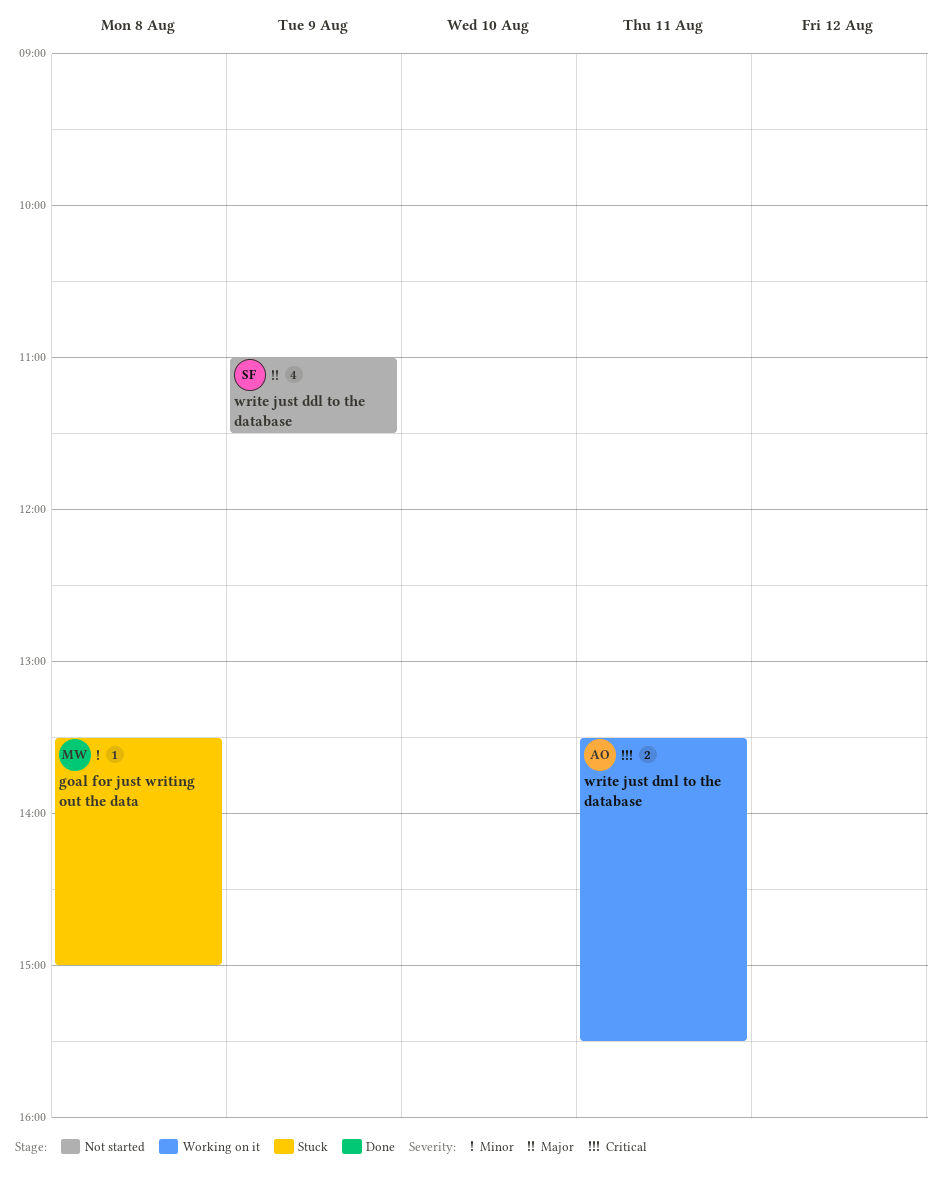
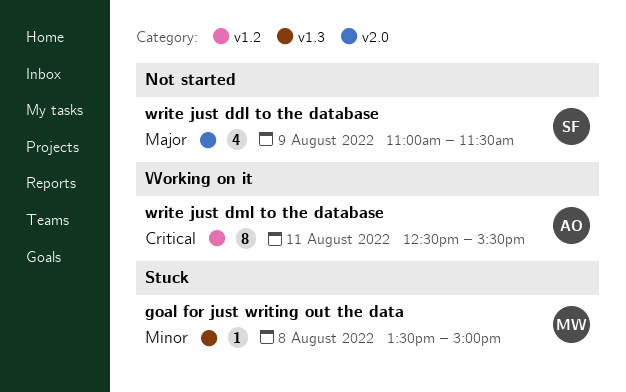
write just dml to the database, estimate: 2 -> 8
write just dml to the database, begins: 13:30 -> 12:30

